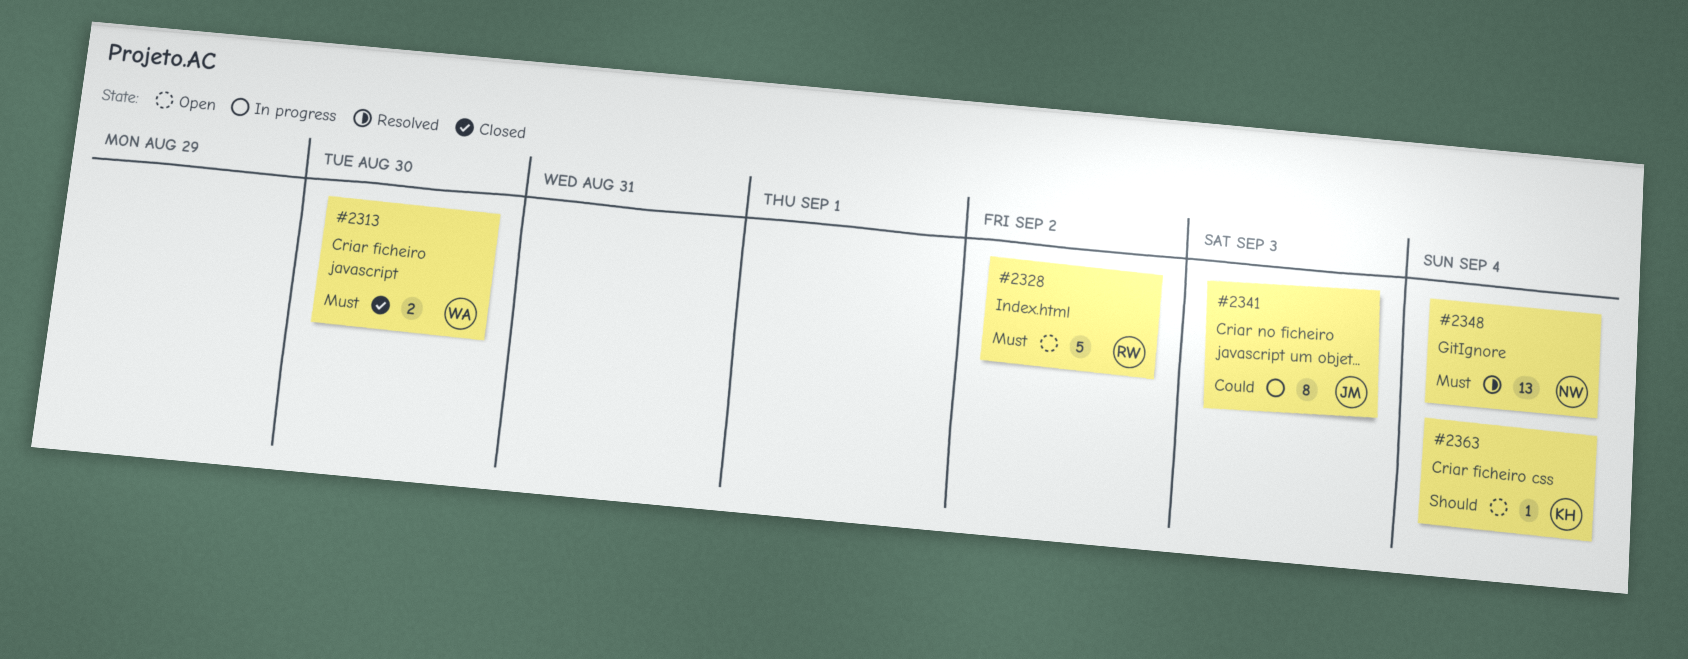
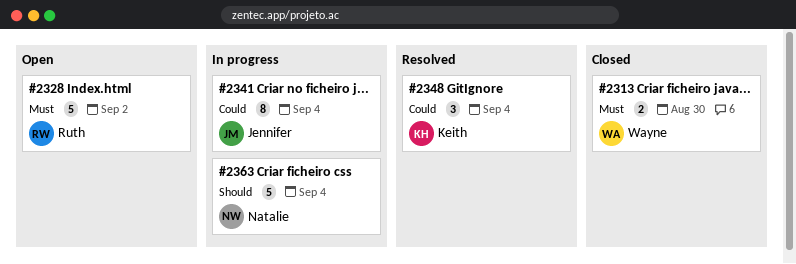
#2341, due: Sep 3 -> Sep 4
#2348, owner: Natalie -> Keith
#2348, priority: Must -> Could
#2348, estimate: 13 -> 3
#2363, status: Open -> In progress
#2363, owner: Keith -> Natalie
#2363, estimate: 1 -> 5

